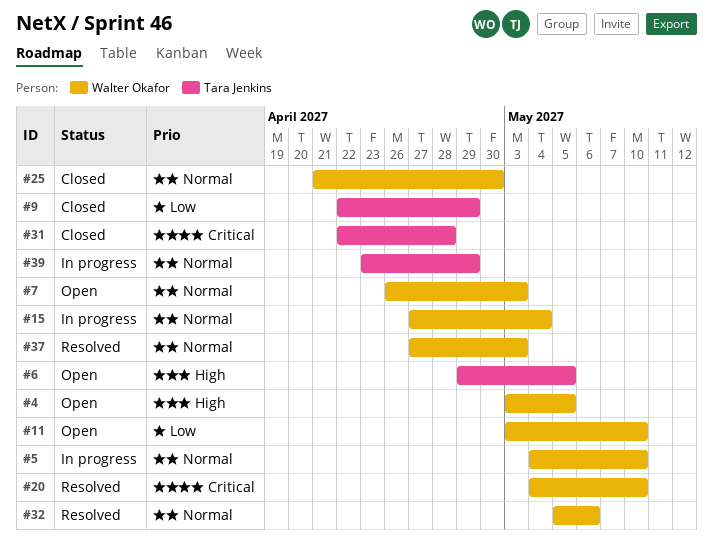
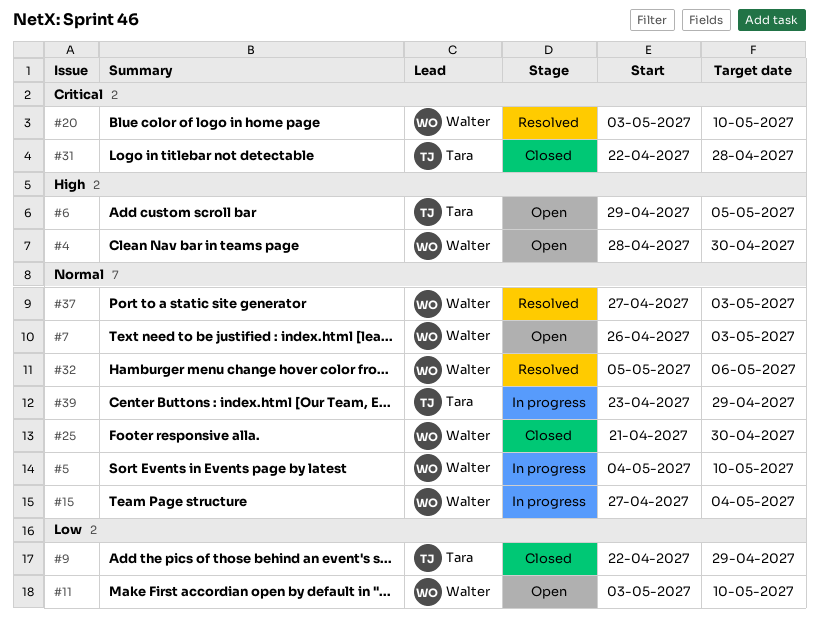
#4, start: May 3 -> Apr 28
#4, due: May 5 -> Apr 30
#20, start: May 4 -> May 3

